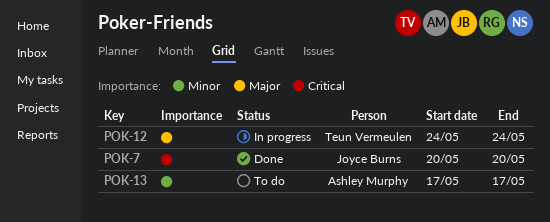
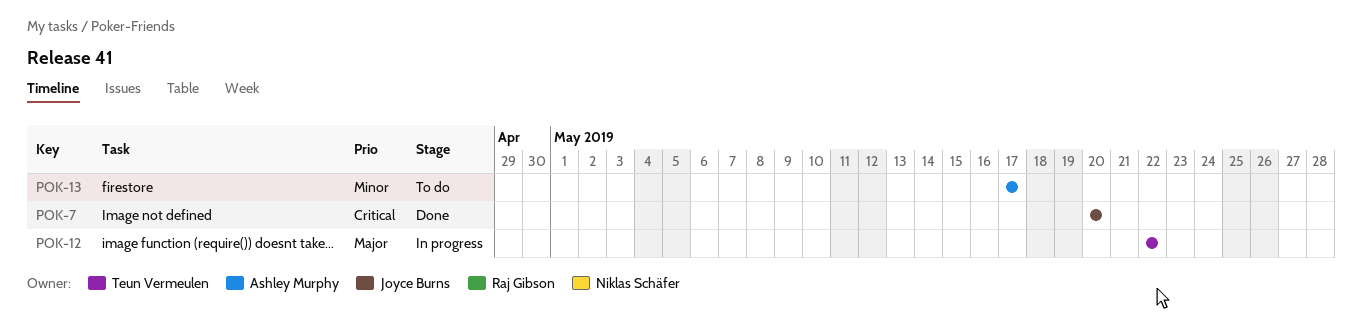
POK-12, start: May 24 -> May 22
POK-12, due: May 24 -> May 22

